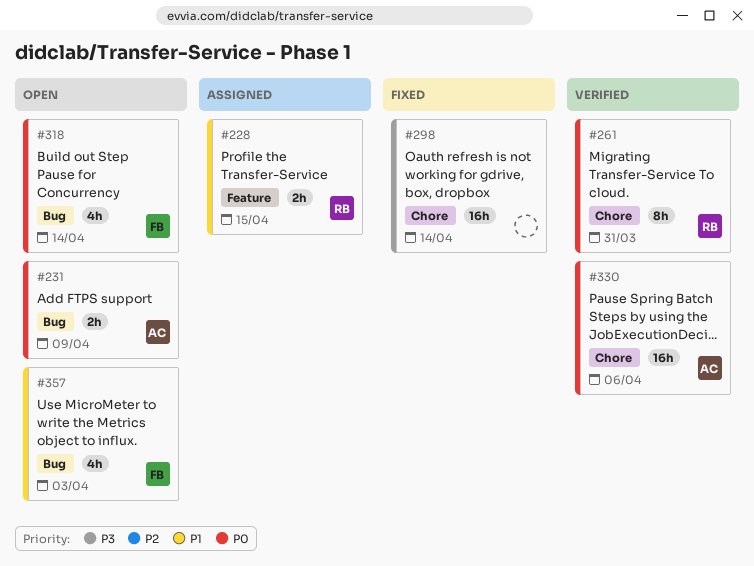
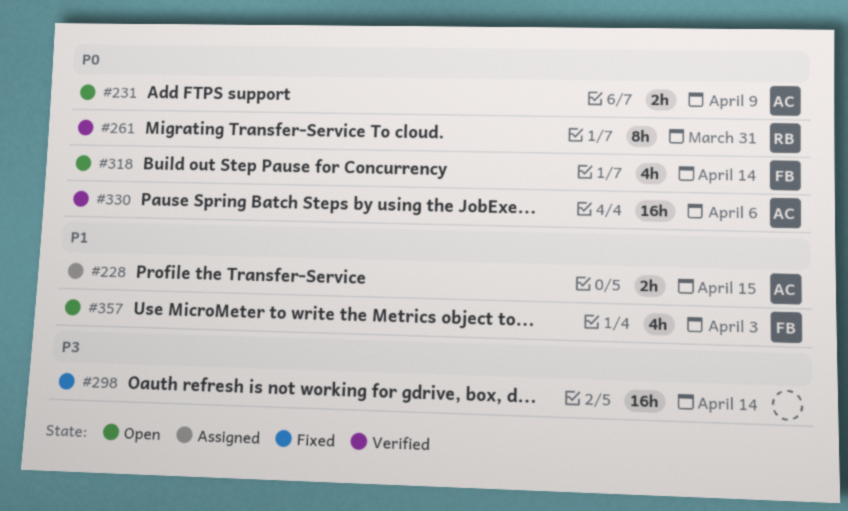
#228, owner: RB -> AC

